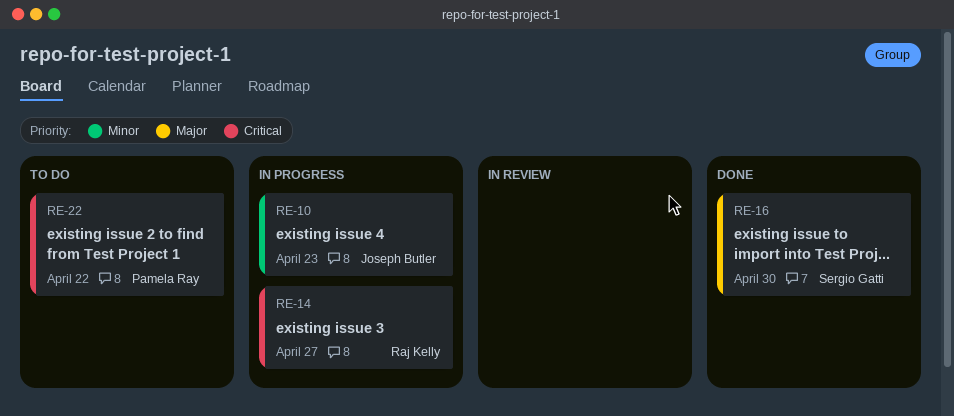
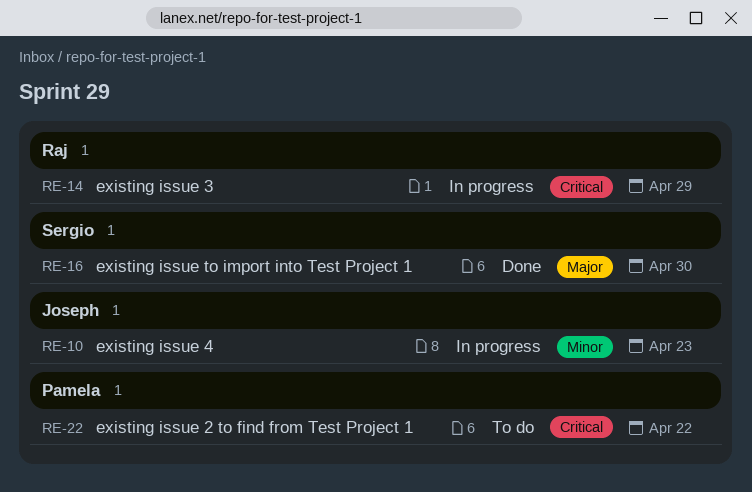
RE-14, due: Apr 27 -> Apr 29

